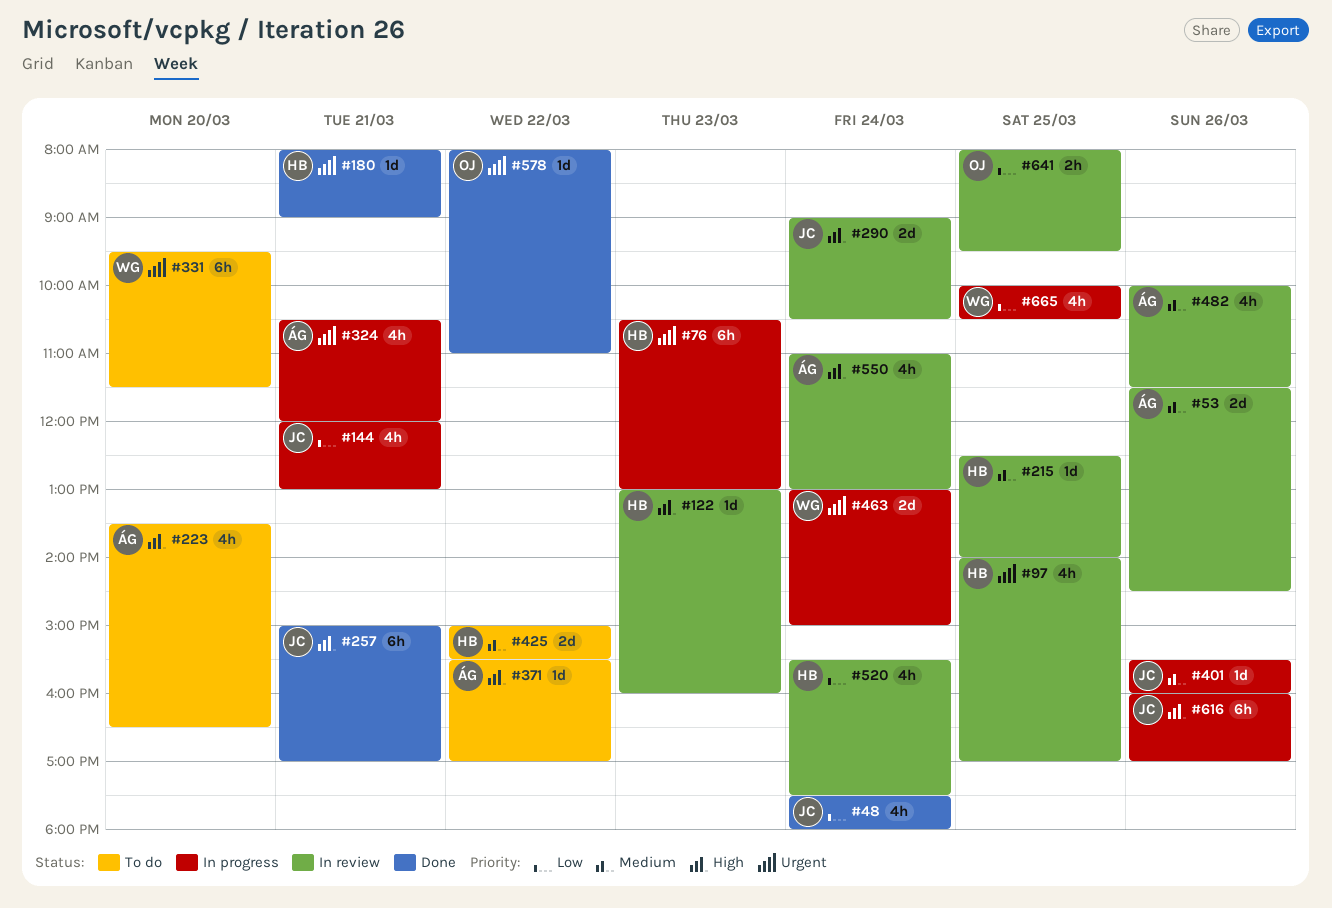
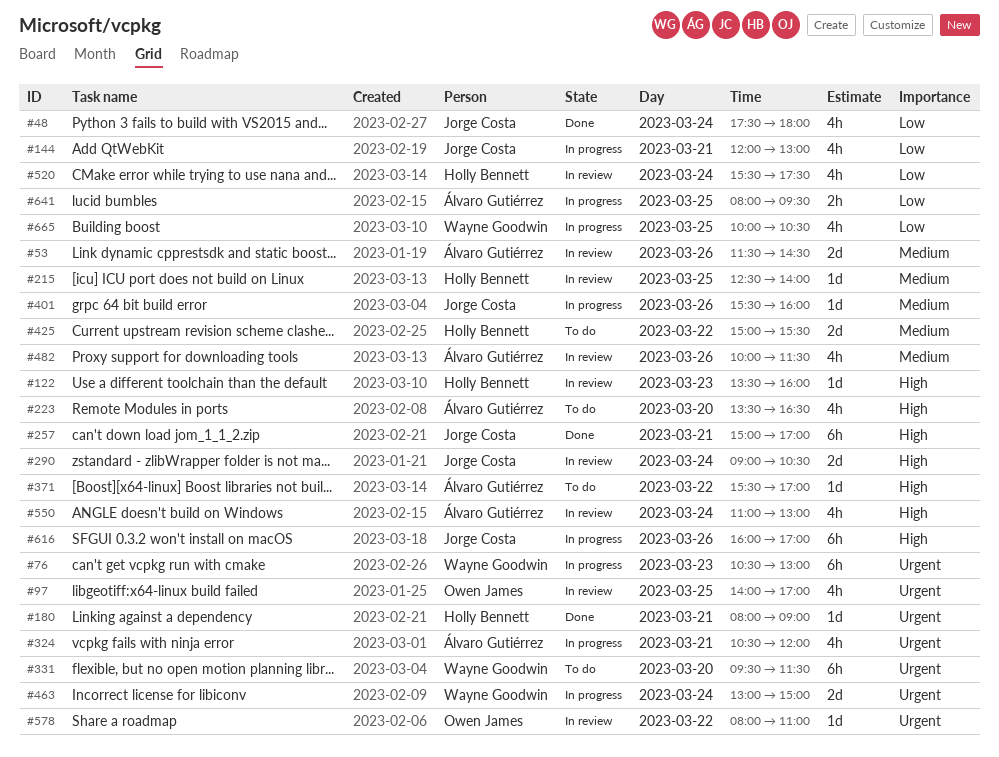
#76, owner: Holly Bennett -> Wayne Goodwin
#97, owner: Holly Bennett -> Owen James
#122, begins: 13:00 -> 13:30
#578, status: Done -> In review
#641, status: In review -> In progress
#641, owner: Owen James -> Álvaro Gutiérrez

